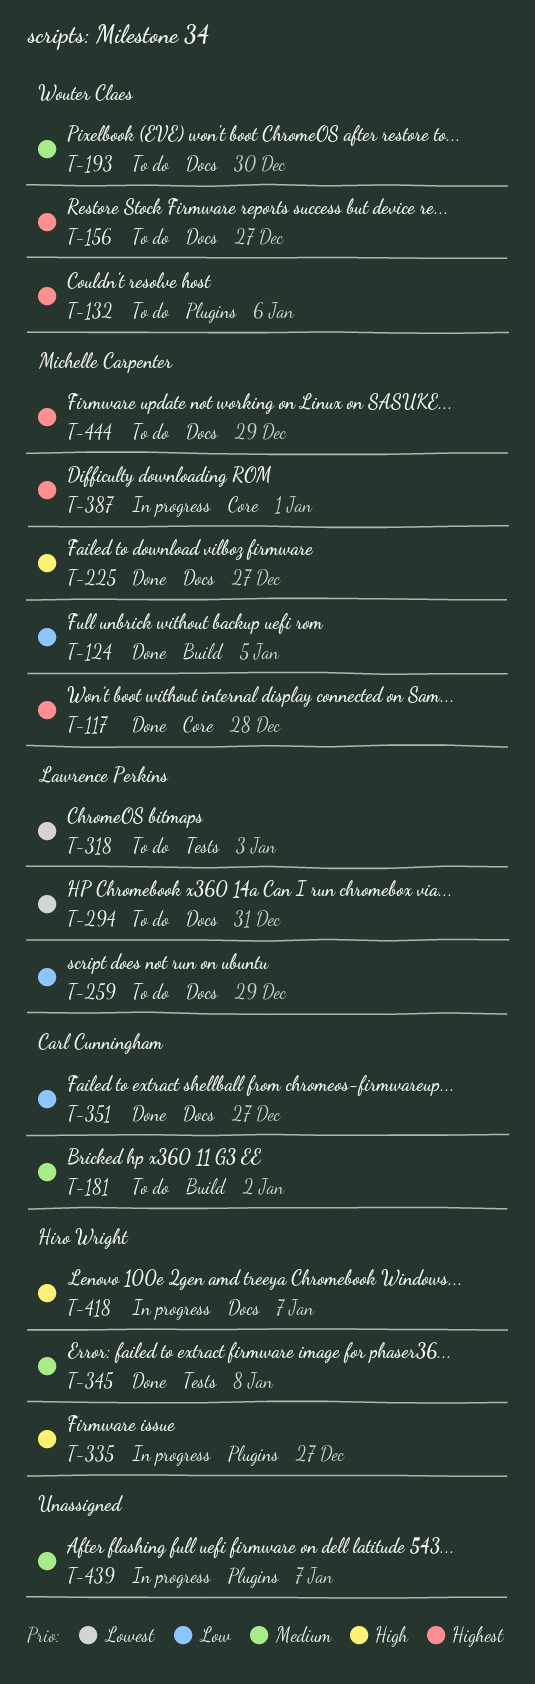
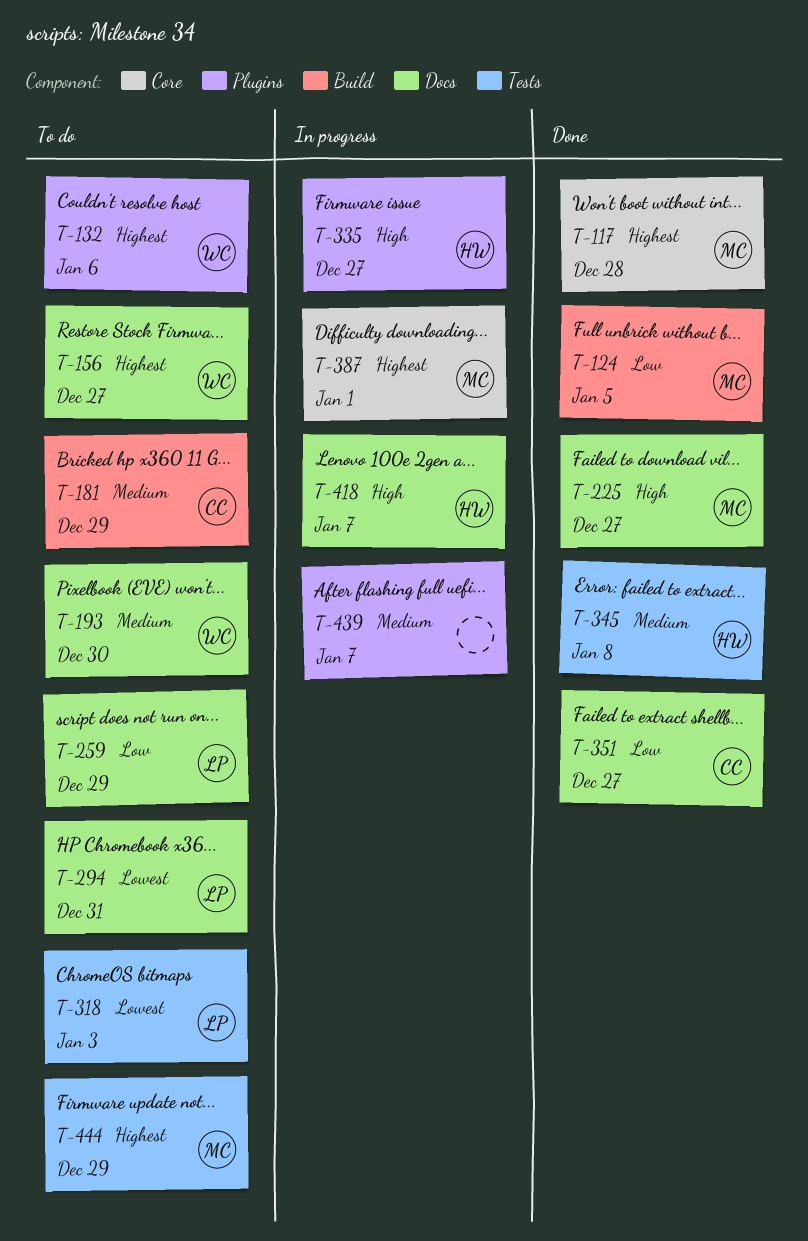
T-181, due: Jan 2 -> Dec 29
T-444, label: Docs -> Tests

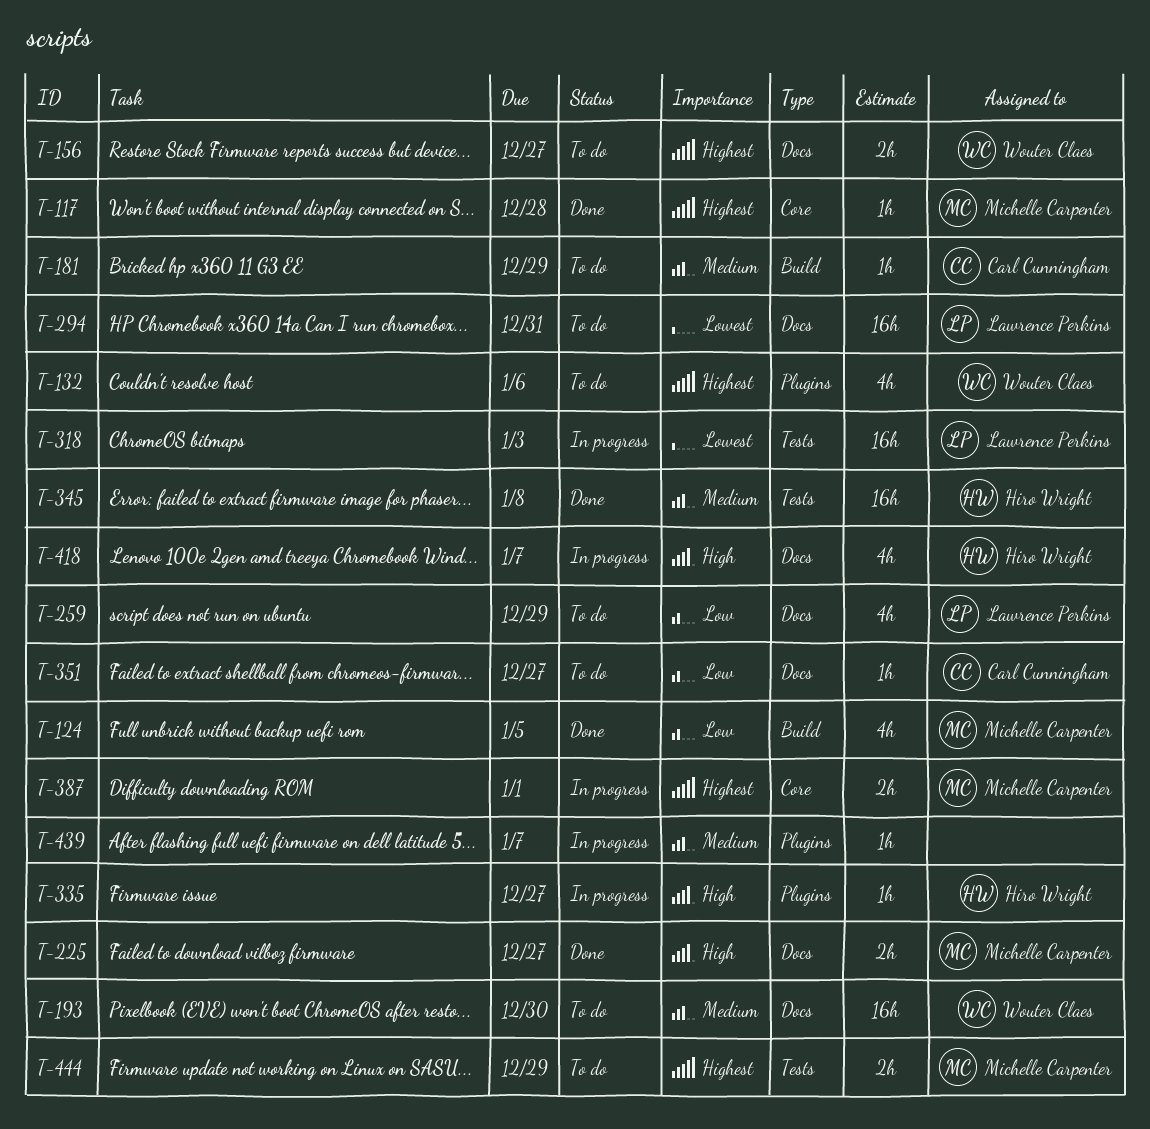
T-318, status: To do -> In progress
T-351, status: Done -> To do

